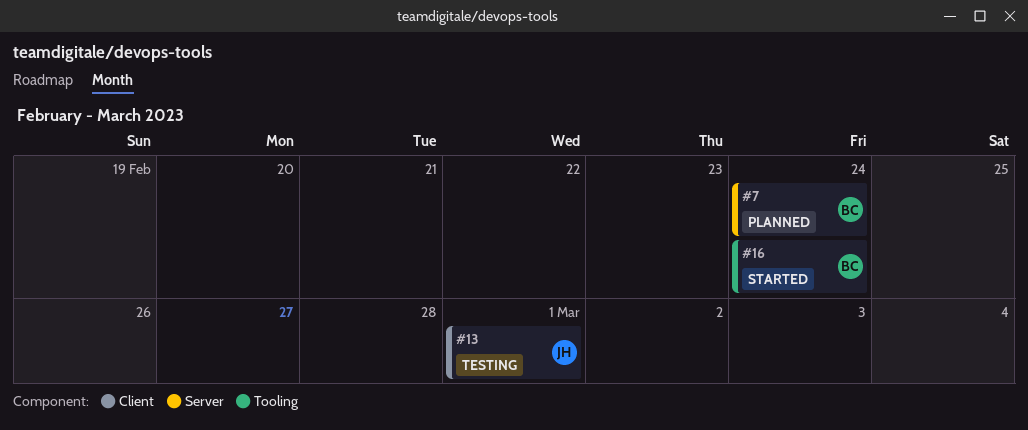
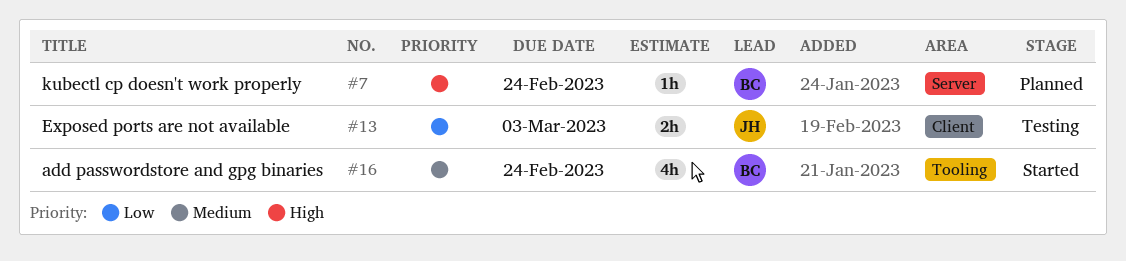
#13, due: Mar 1 -> Mar 3

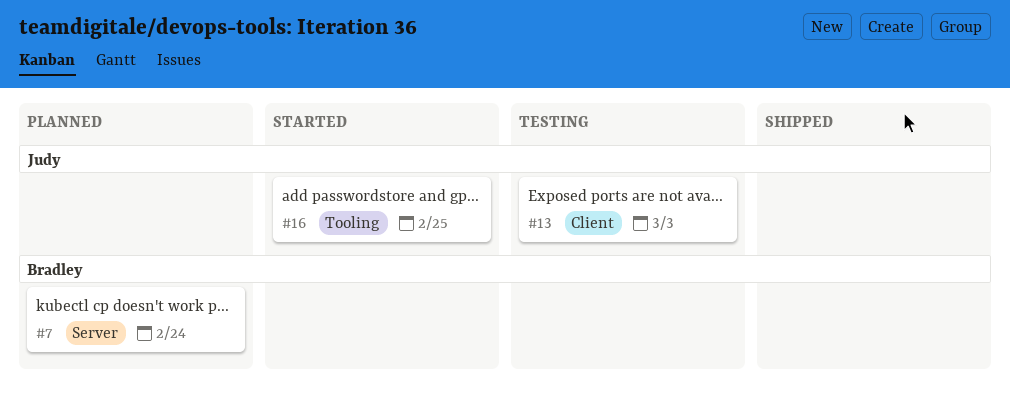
#16, owner: Bradley -> Judy
#16, due: Feb 24 -> Feb 25

